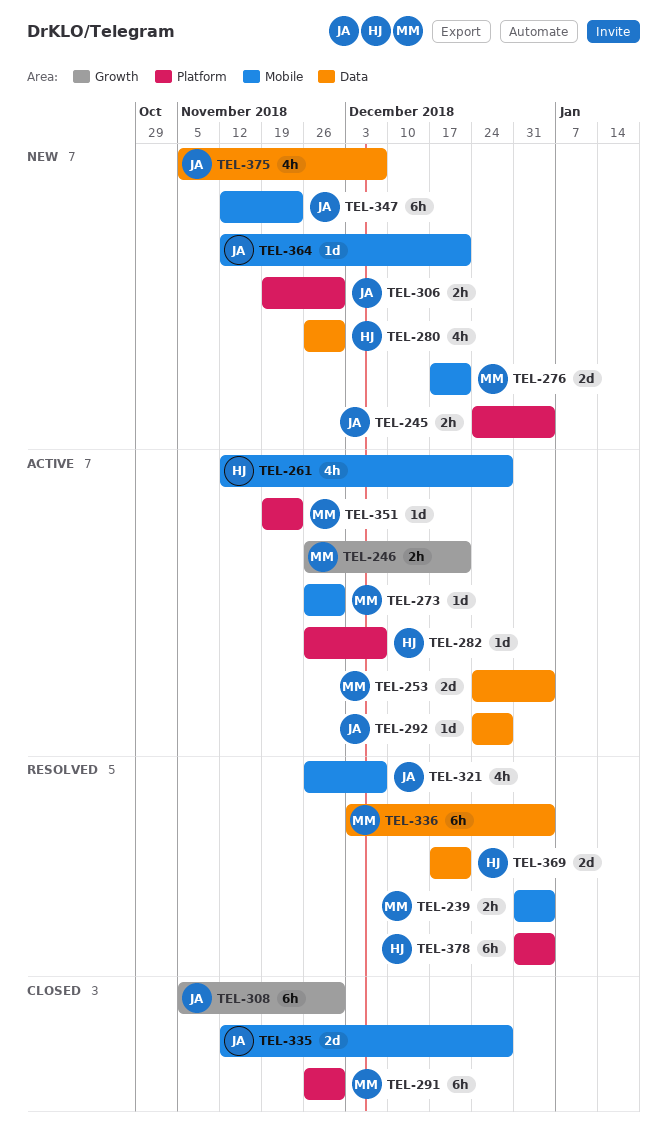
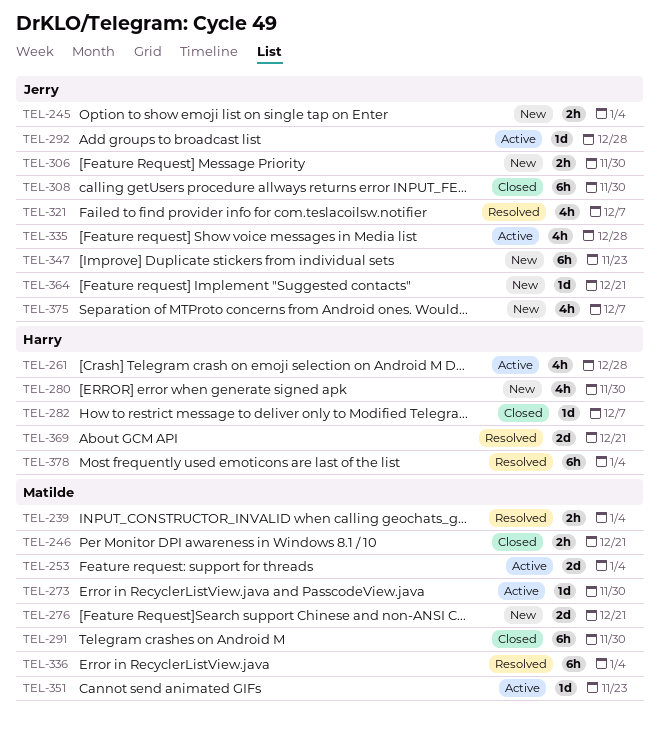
TEL-246, status: Active -> Closed
TEL-282, status: Active -> Closed
TEL-335, status: Closed -> Active
TEL-335, estimate: 2d -> 4h

